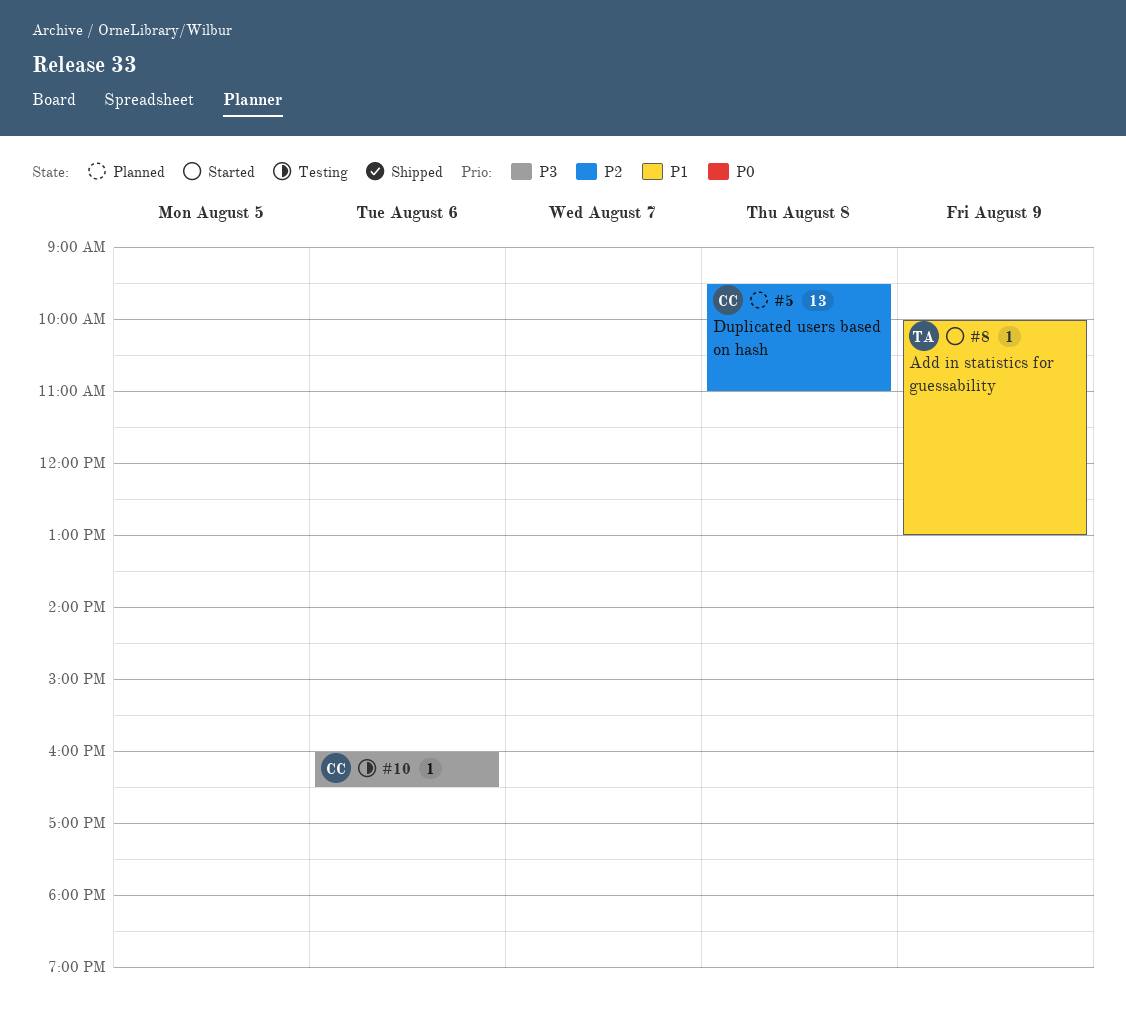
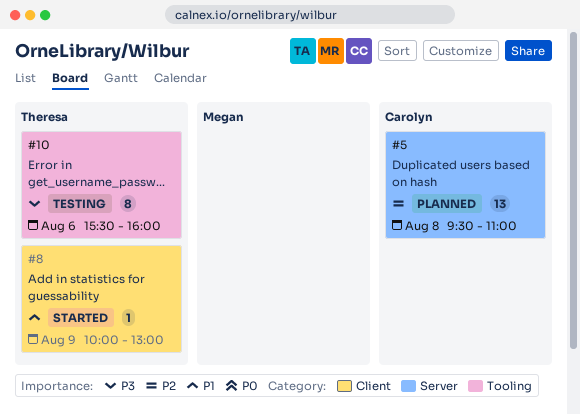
#10, owner: Carolyn -> Theresa
#10, estimate: 1 -> 8
#10, begins: 16:00 -> 15:30
#10, ends: 16:30 -> 16:00

